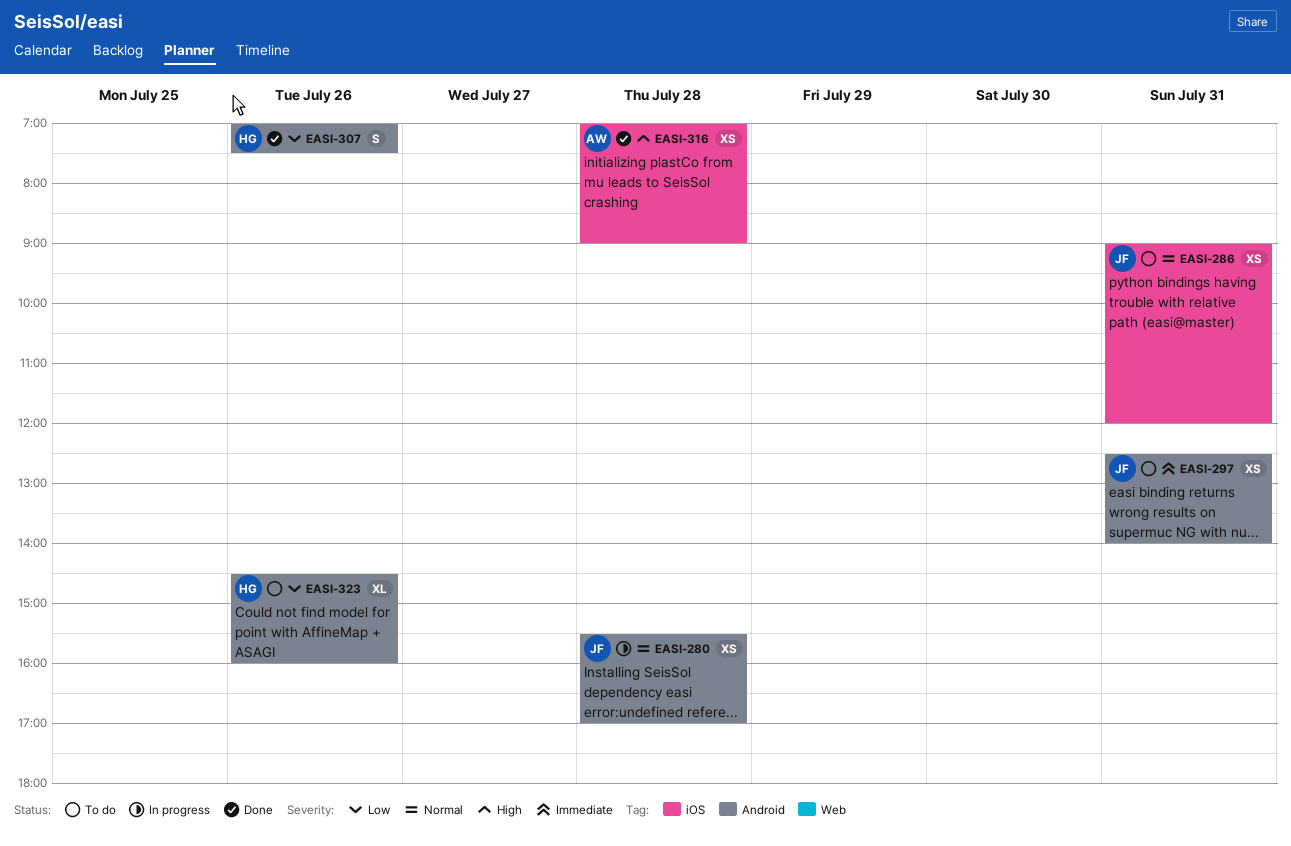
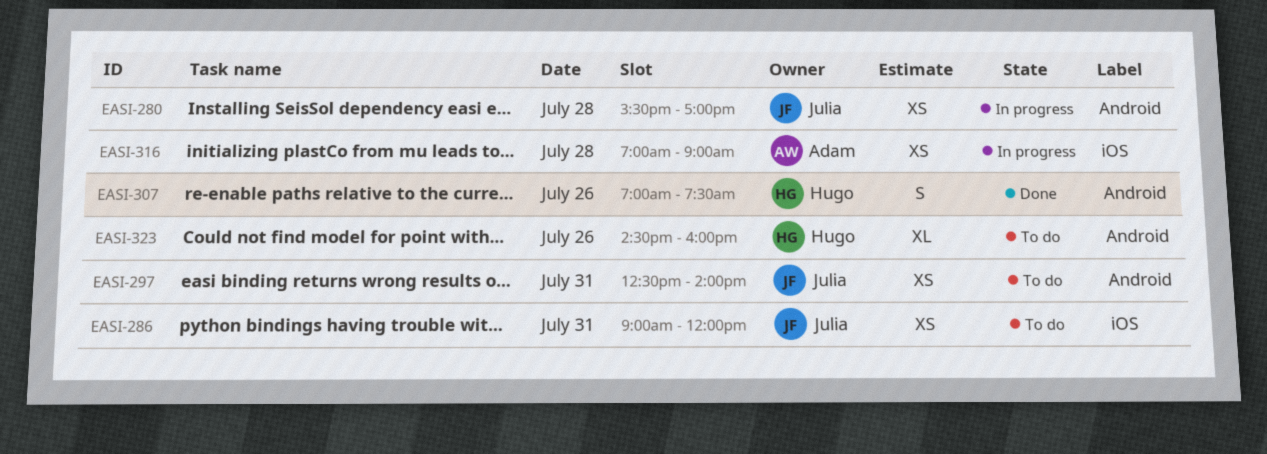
EASI-316, status: Done -> In progress

